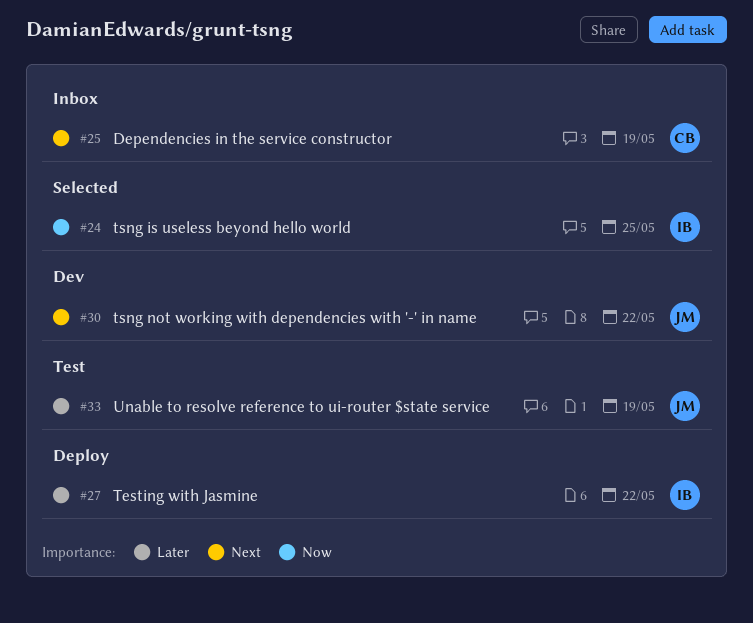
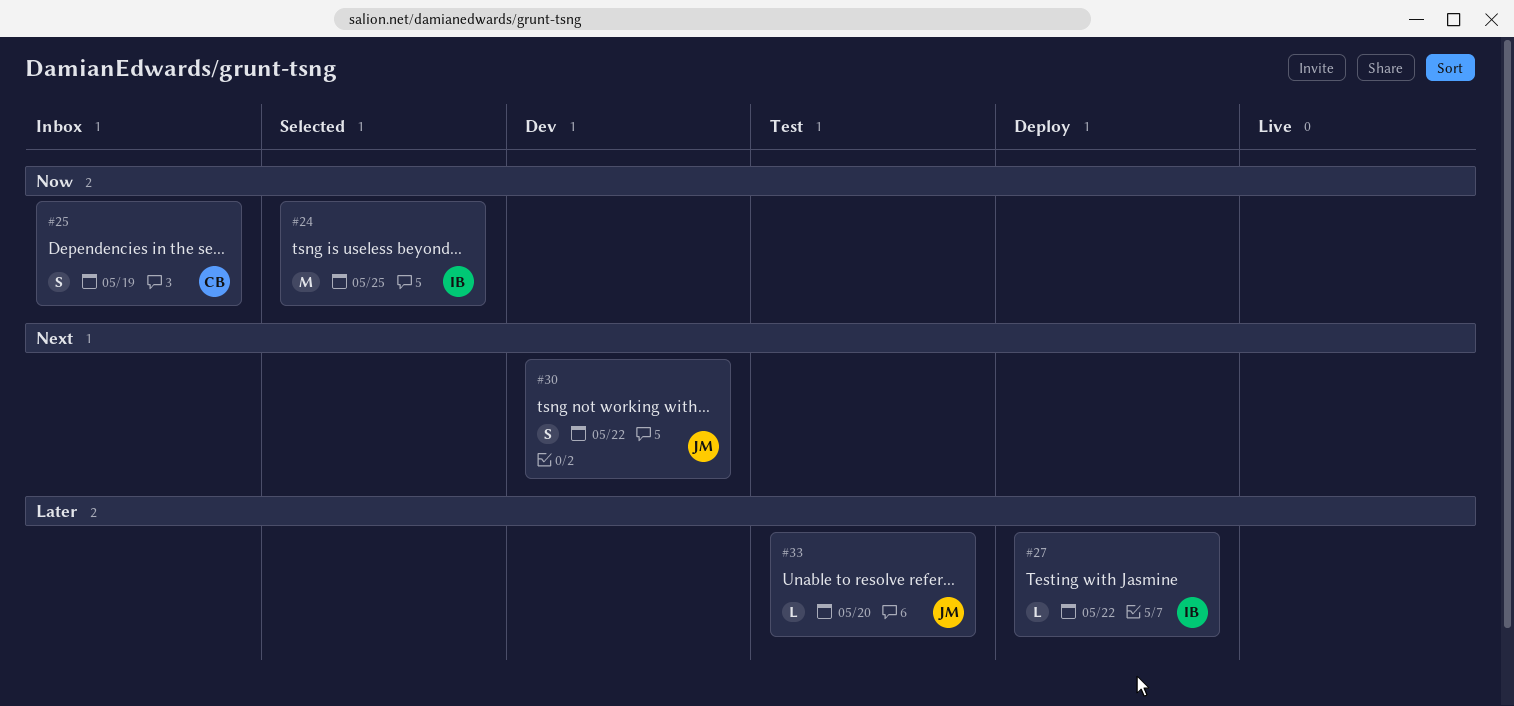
#25, priority: Next -> Now
#33, due: May 19 -> May 20

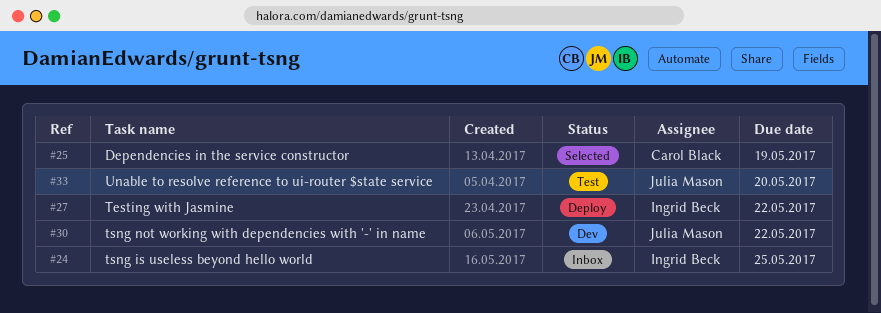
#24, status: Selected -> Inbox
#25, status: Inbox -> Selected

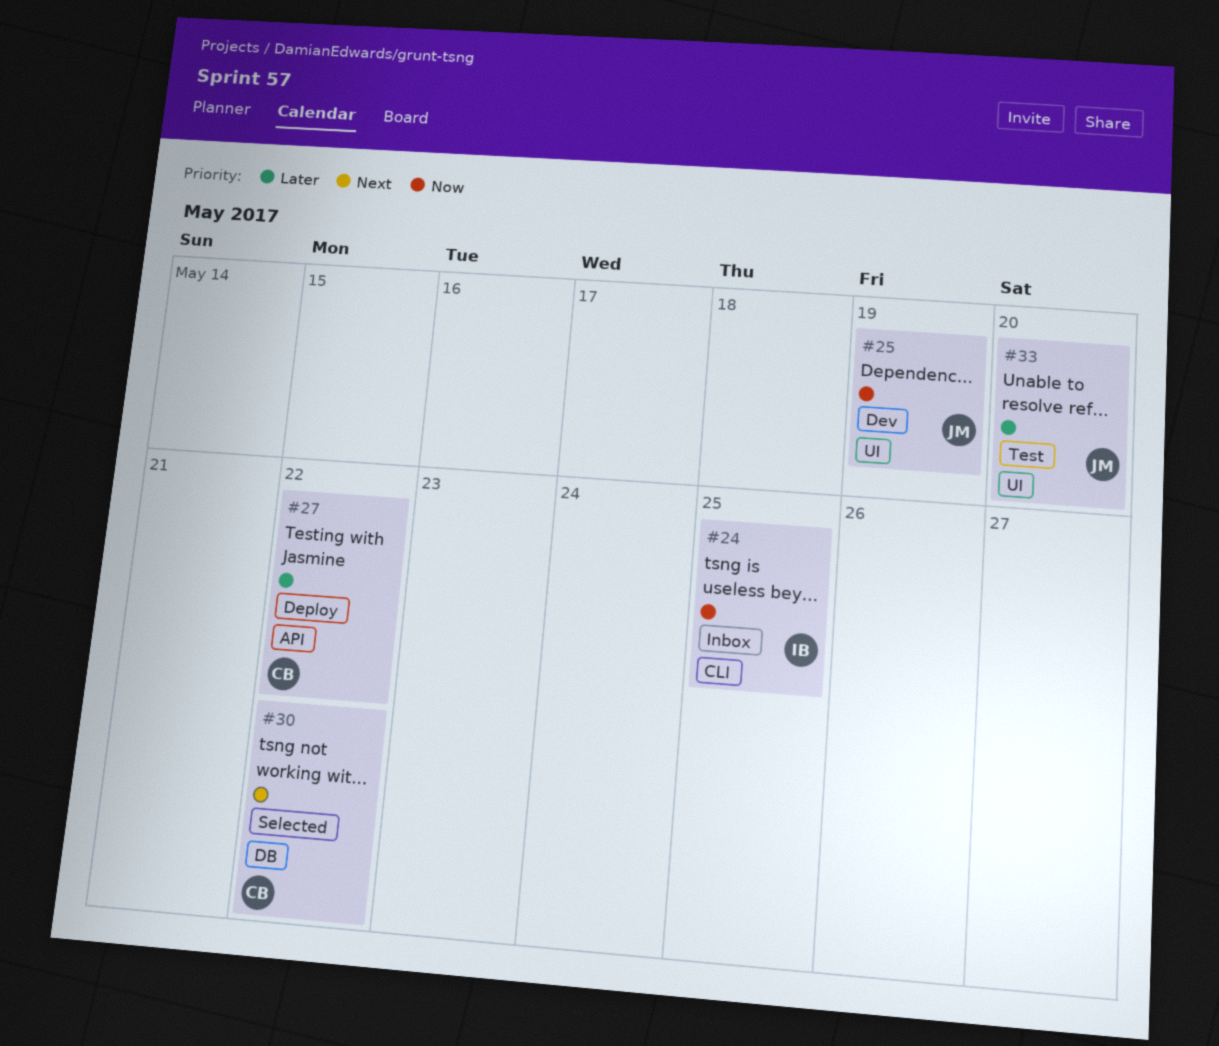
#25, status: Selected -> Dev
#25, owner: Carol Black -> Julia Mason
#27, owner: Ingrid Beck -> Carol Black
#30, status: Dev -> Selected
#30, owner: Julia Mason -> Carol Black

